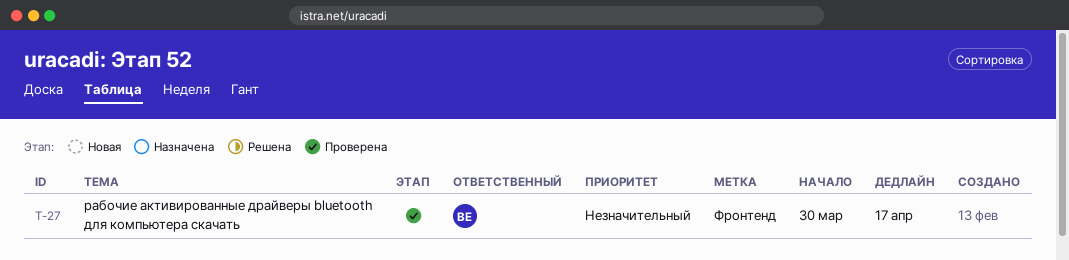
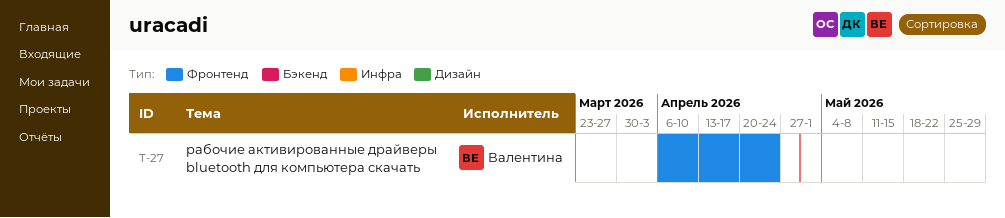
T-27, start: Mar 30 -> Apr 6
T-27, due: Apr 17 -> Apr 24

